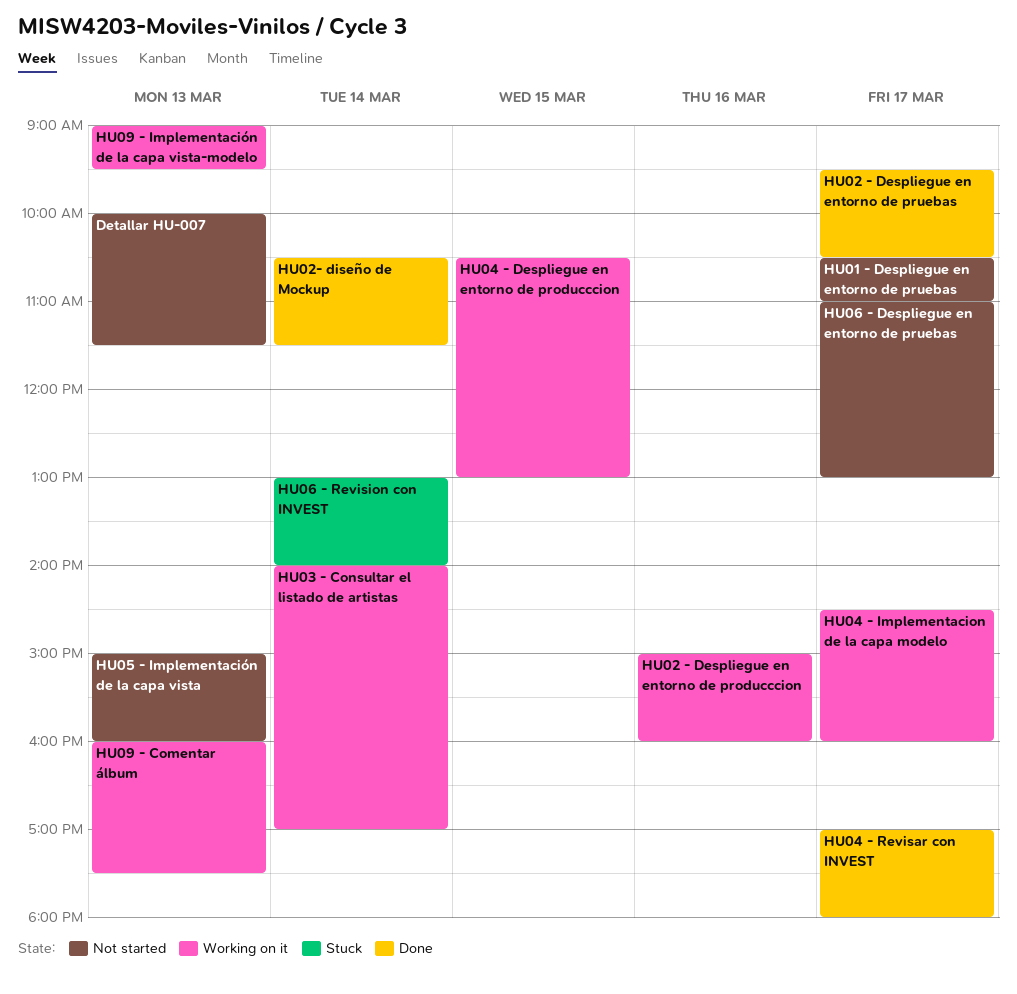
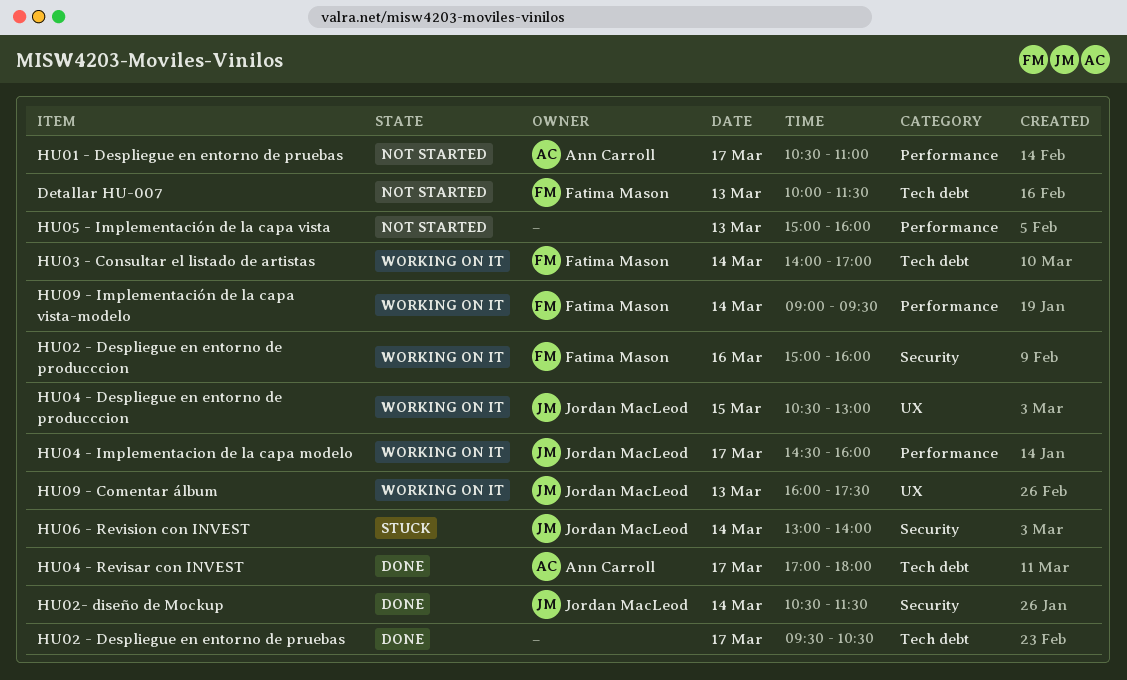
HU06 - Despliegue en entorno de pruebas: present -> none
HU09 - Implementación de la capa vista-modelo, day: Mar 13 -> Mar 14

